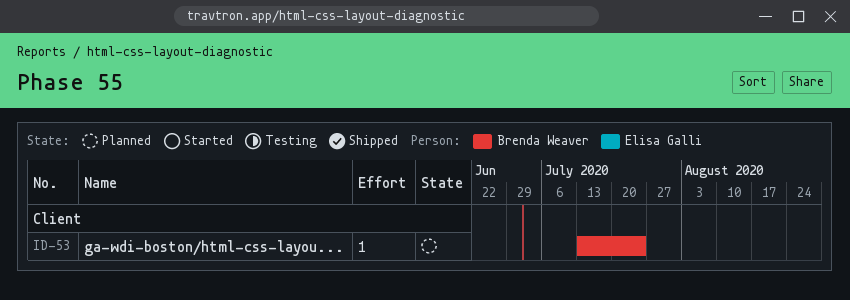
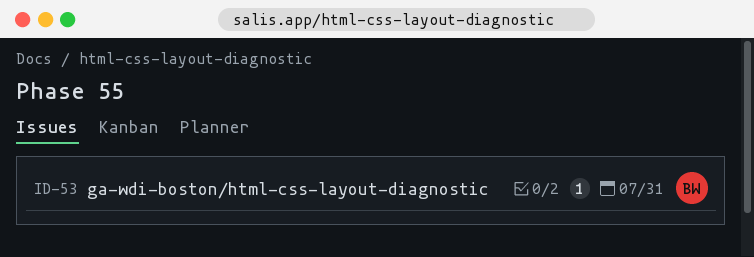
ID-53, due: Jul 24 -> Jul 31

